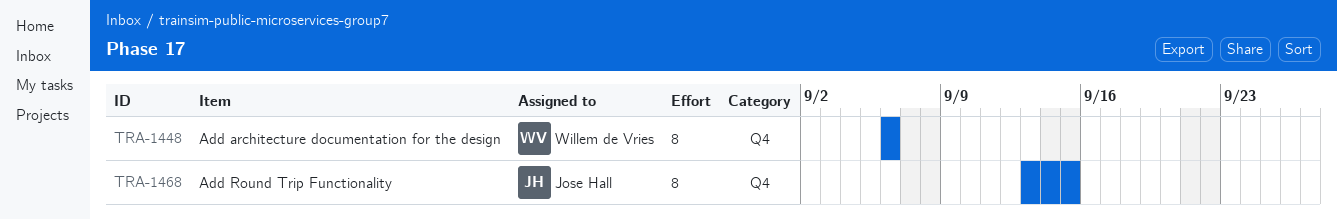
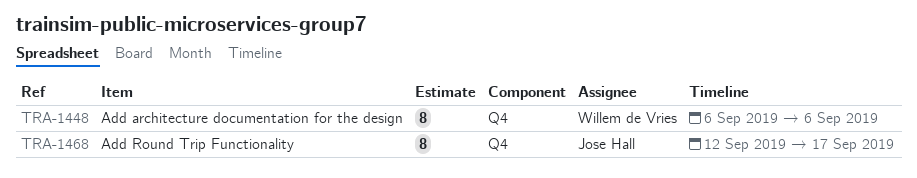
TRA-1468, start: Sep 13 -> Sep 12
TRA-1468, due: Sep 15 -> Sep 17

